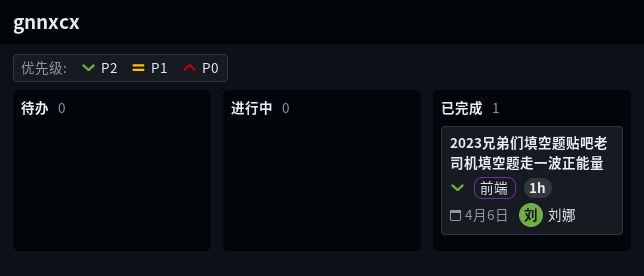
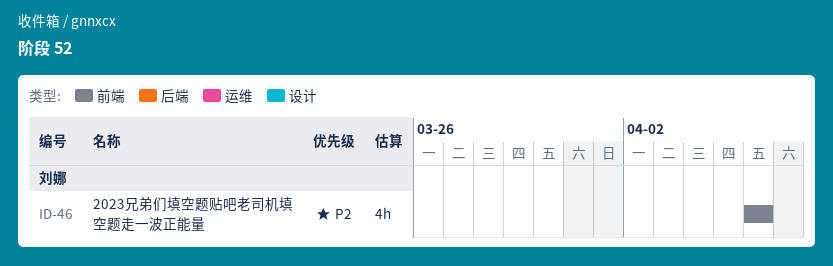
2023兄弟们填空题贴吧老司机填空题走一波正能量, estimate: 1h -> 4h

